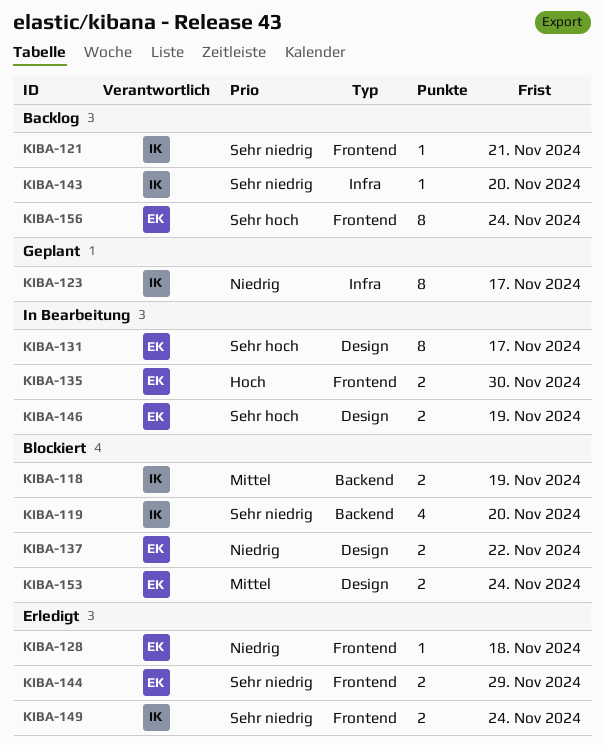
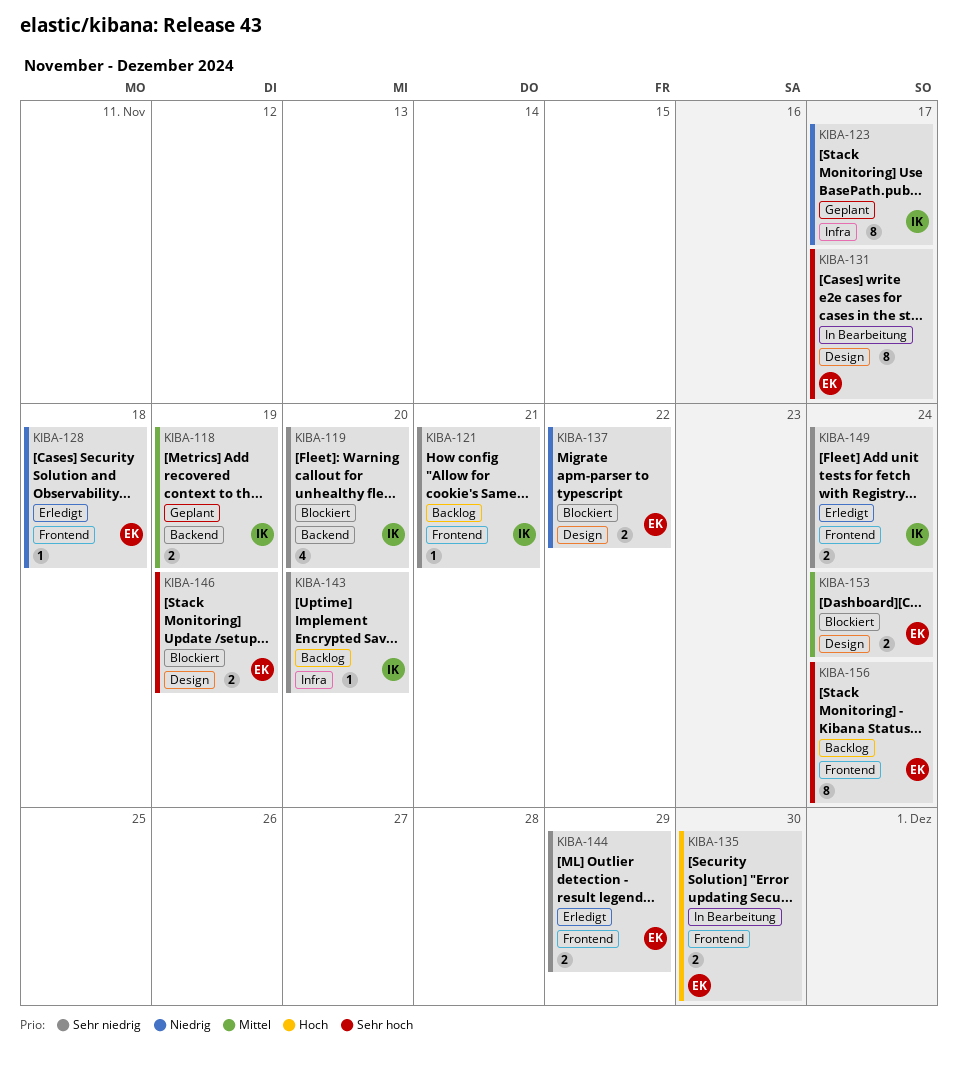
KIBA-118, status: Blockiert -> Geplant
KIBA-146, status: In Bearbeitung -> Blockiert

